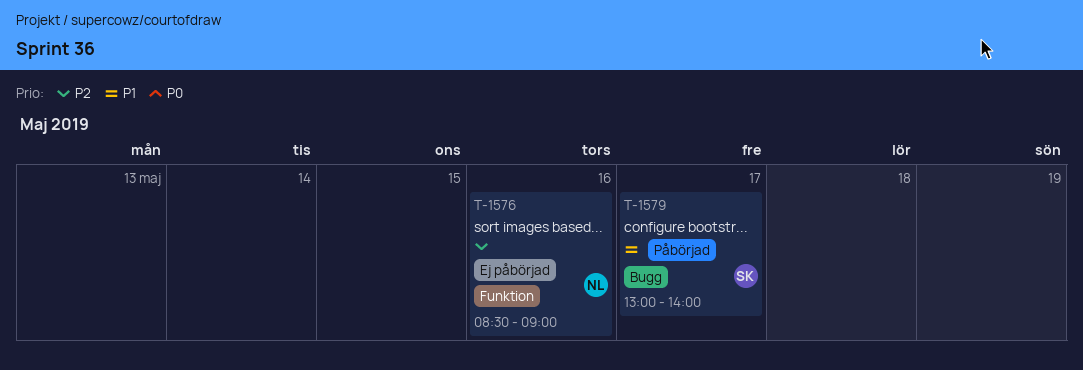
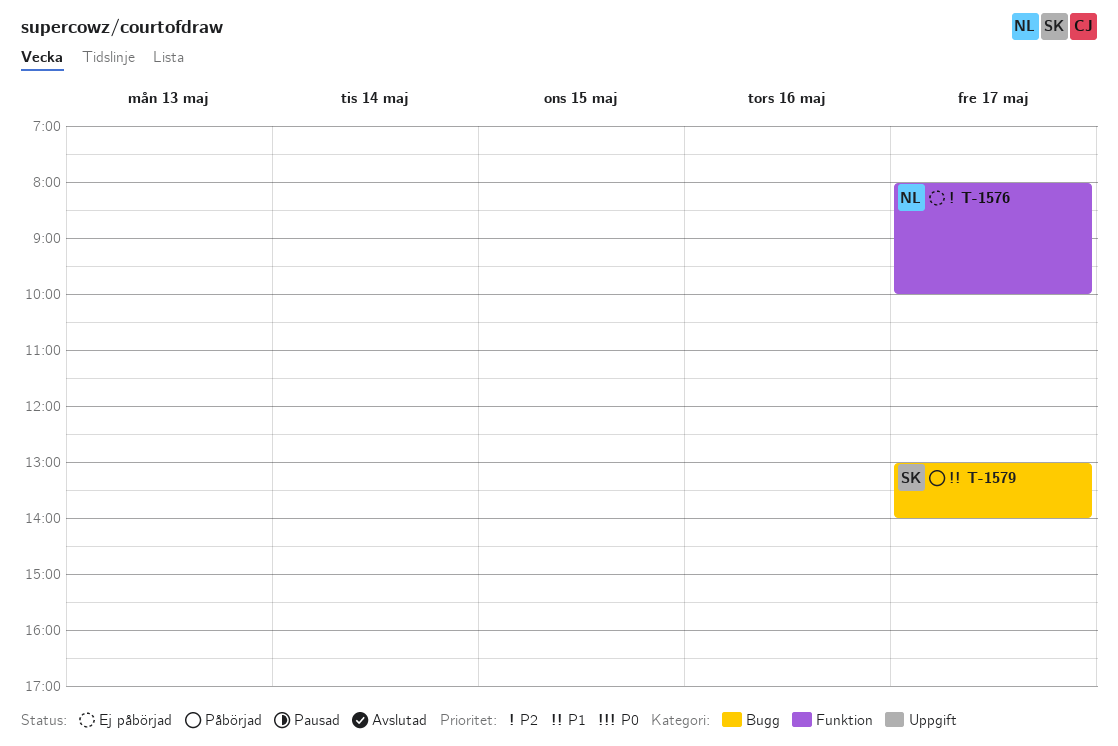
T-1576, day: May 16 -> May 17
T-1576, begins: 08:30 -> 08:00
T-1576, ends: 09:00 -> 10:00

